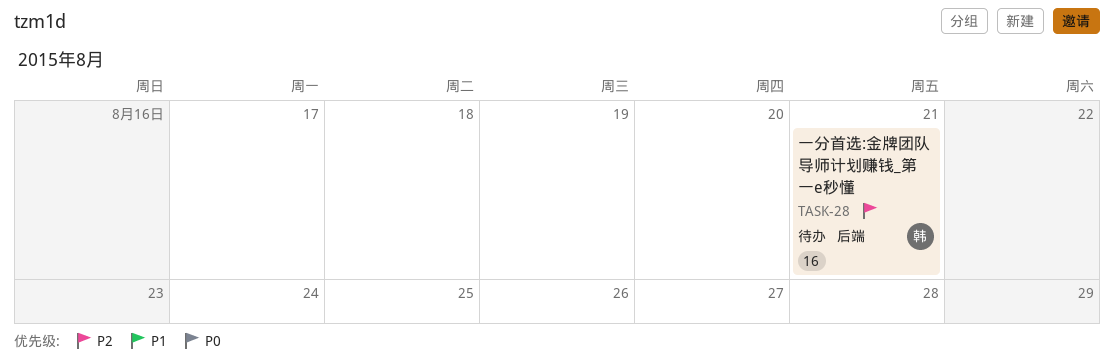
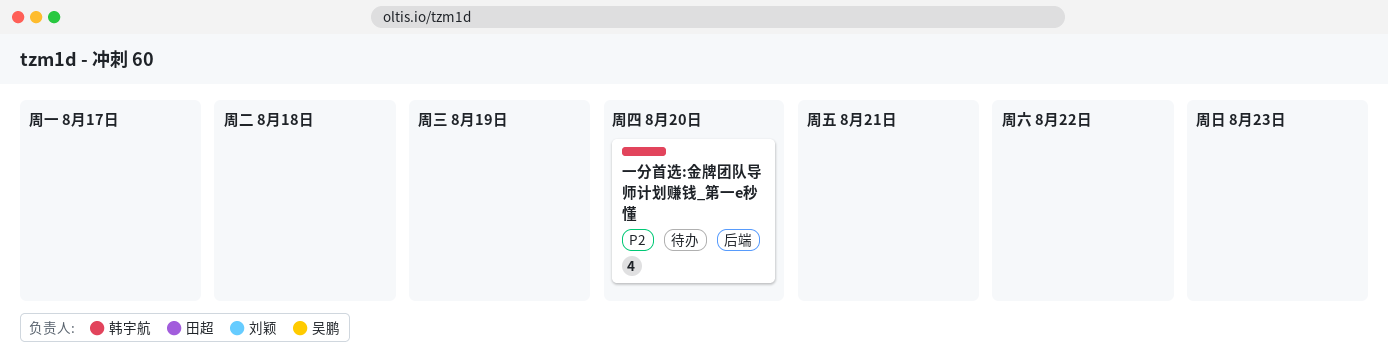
一分首选:金牌团队导师计划赚钱_第一e秒懂, estimate: 16 -> 4
一分首选:金牌团队导师计划赚钱_第一e秒懂, due: Aug 21 -> Aug 20

